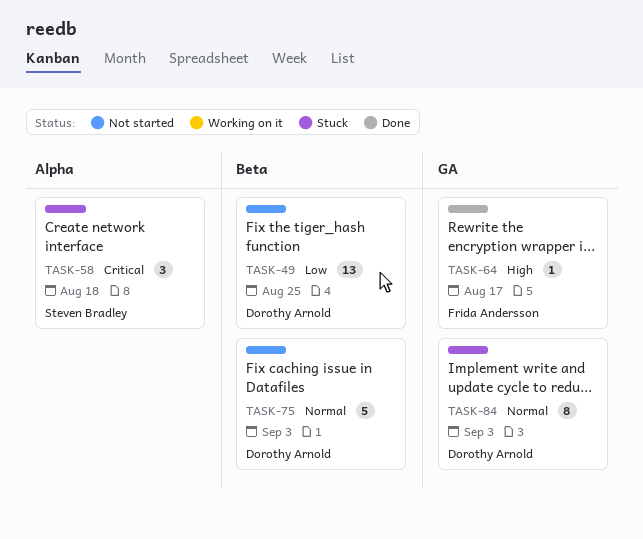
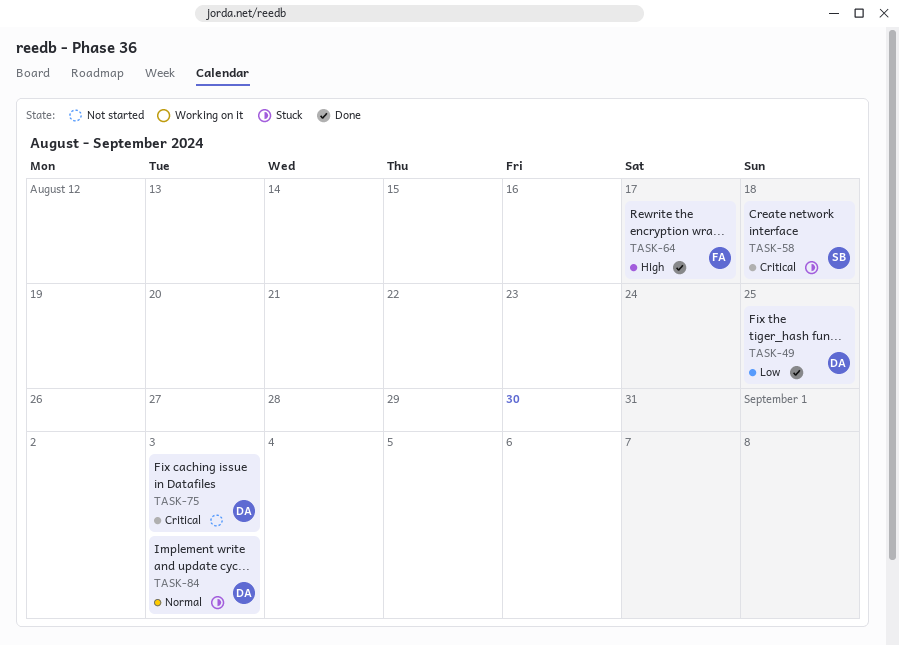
TASK-49, status: Not started -> Done
TASK-75, priority: Normal -> Critical

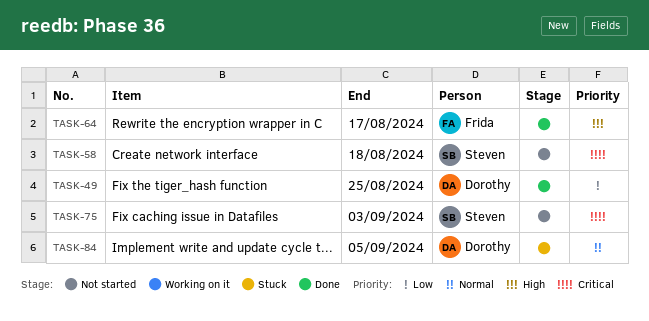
TASK-58, status: Stuck -> Not started
TASK-75, owner: Dorothy -> Steven
TASK-84, due: Sep 3 -> Sep 5

